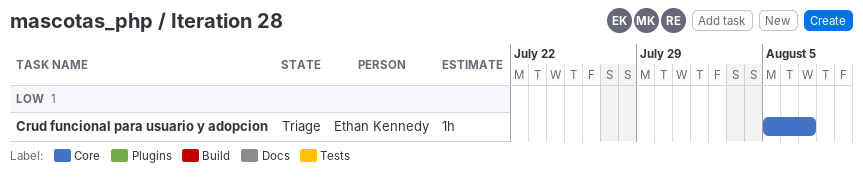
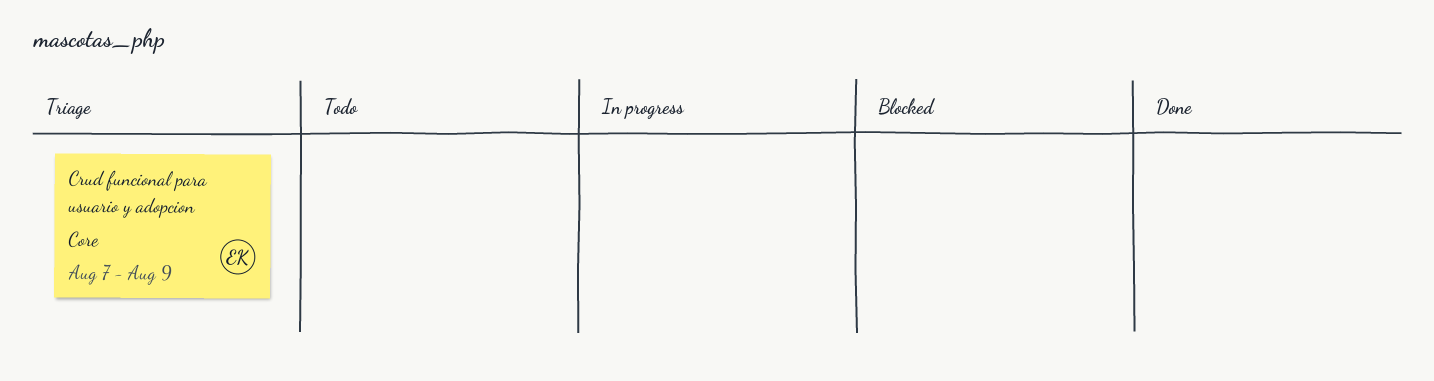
Crud funcional para usuario y adopcion, start: Aug 5 -> Aug 7
Crud funcional para usuario y adopcion, due: Aug 7 -> Aug 9

